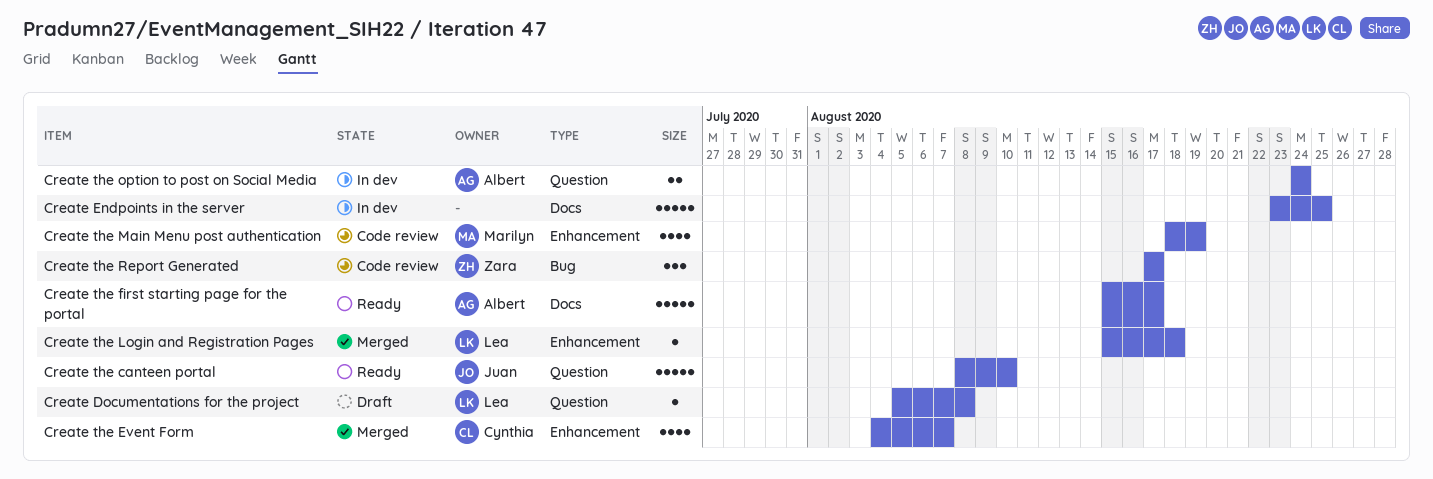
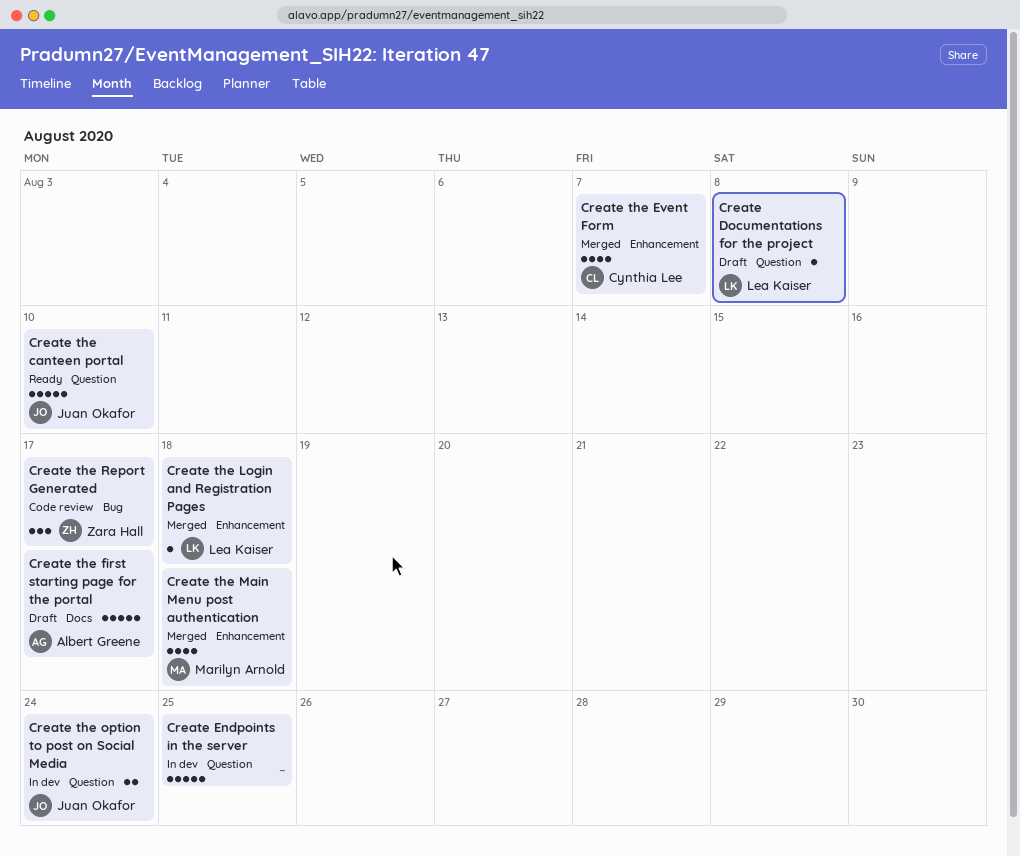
Create Endpoints in the server, label: Docs -> Question
Create the first starting page for the portal, status: Ready -> Draft
Create the Main Menu post authentication, status: Code review -> Merged
Create the Main Menu post authentication, due: Aug 19 -> Aug 18
Create the option to post on Social Media, owner: Albert Greene -> Juan Okafor

